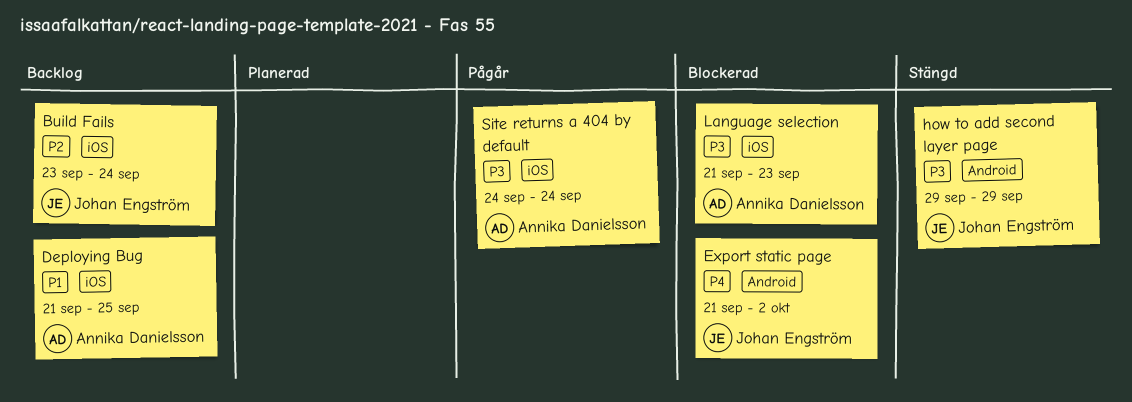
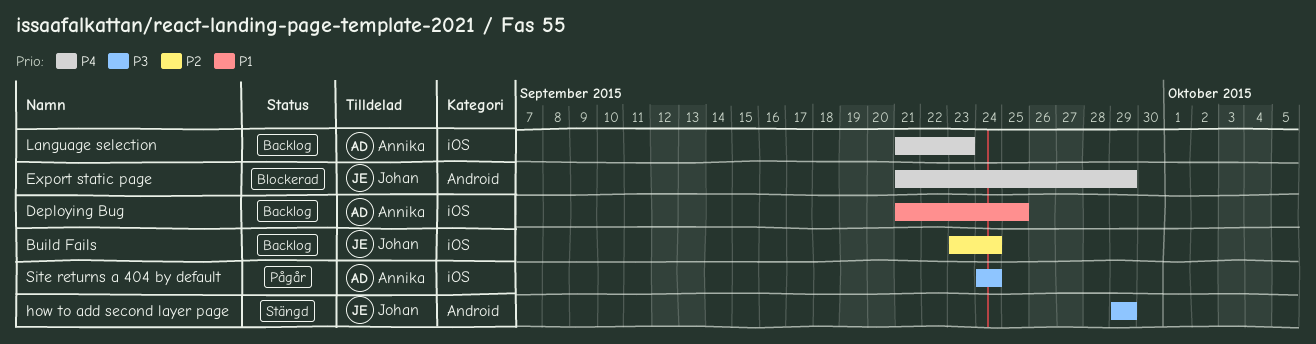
Export static page, due: Oct 2 -> Sep 29
Language selection, status: Blockerad -> Backlog
Language selection, priority: P3 -> P4

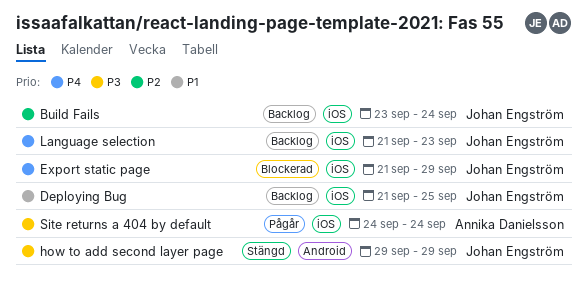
Deploying Bug, owner: Annika Danielsson -> Johan Engström
Export static page, label: Android -> iOS
Language selection, owner: Annika Danielsson -> Johan Engström

